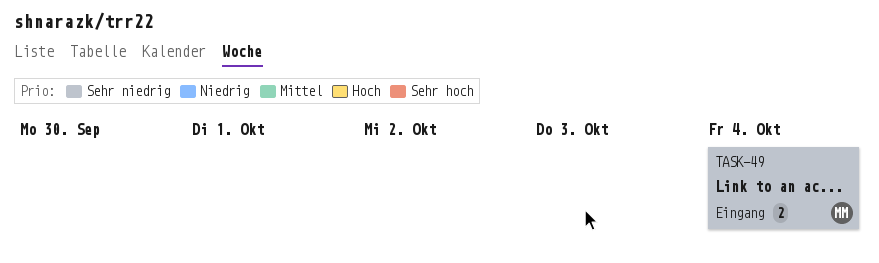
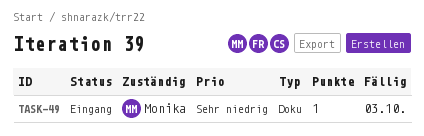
TASK-49, estimate: 2 -> 1
TASK-49, due: Oct 4 -> Oct 3

